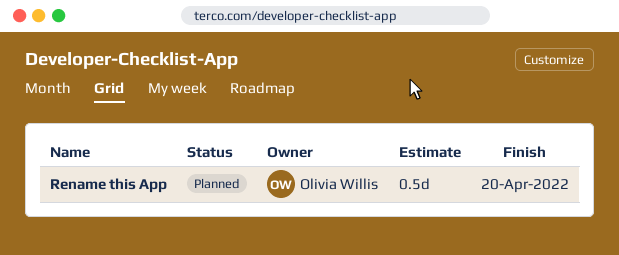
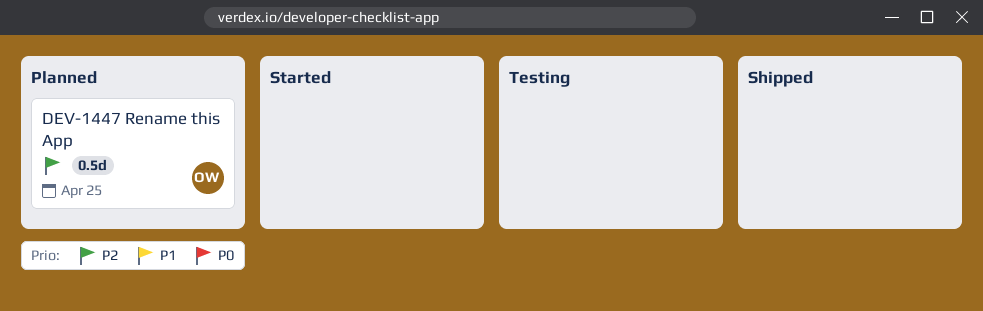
Rename this App, due: Apr 20 -> Apr 25

